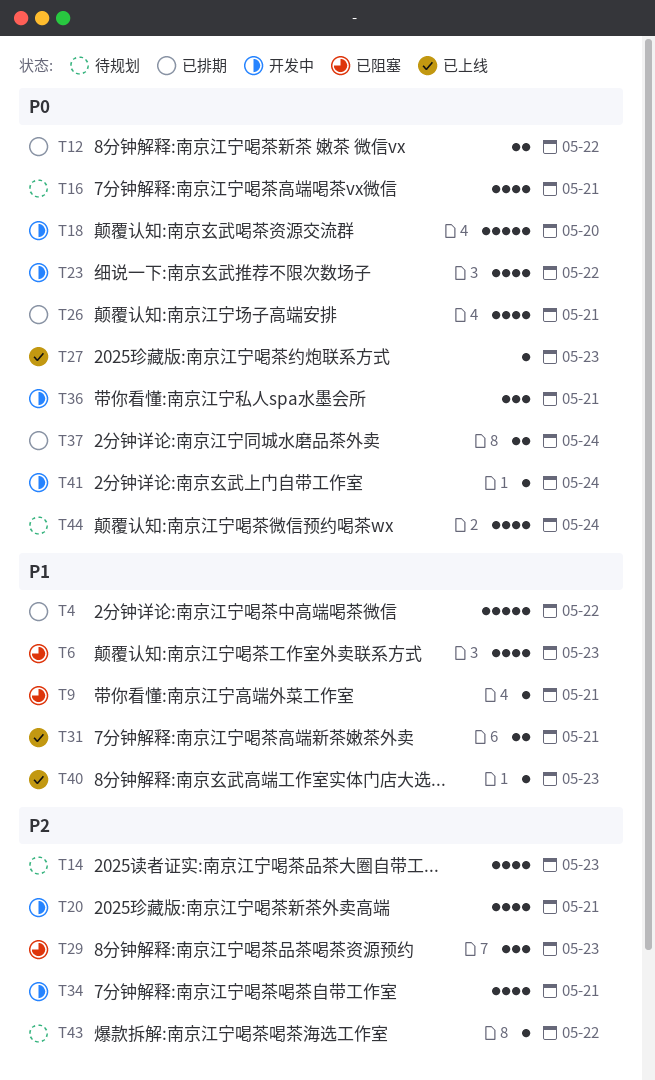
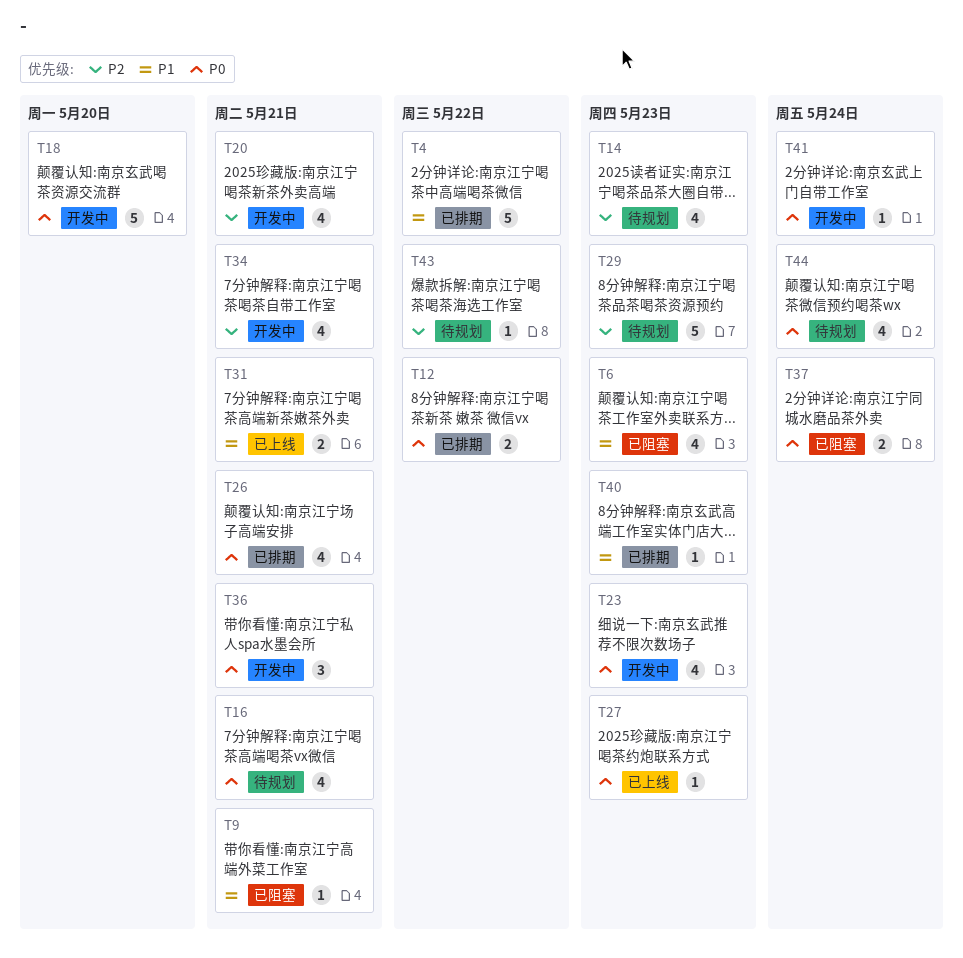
T23, due: May 22 -> May 23
T29, status: 已阻塞 -> 待规划
T29, estimate: 3 -> 5
T37, status: 已排期 -> 已阻塞
T40, status: 已上线 -> 已排期

